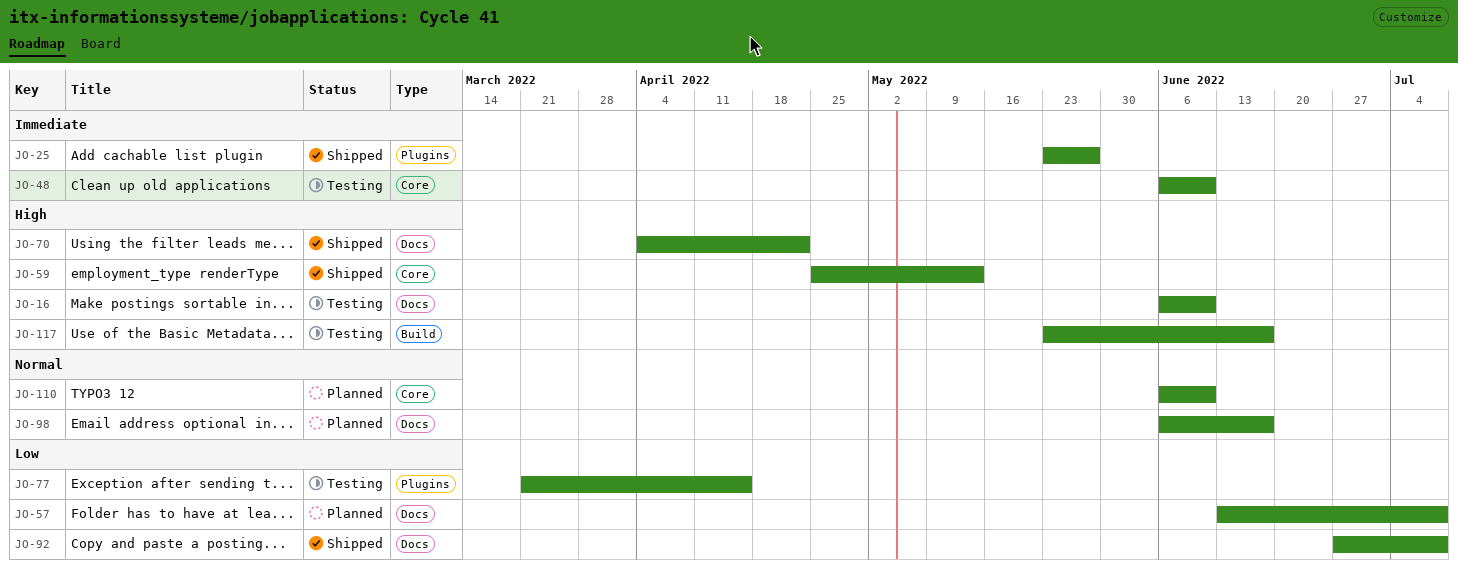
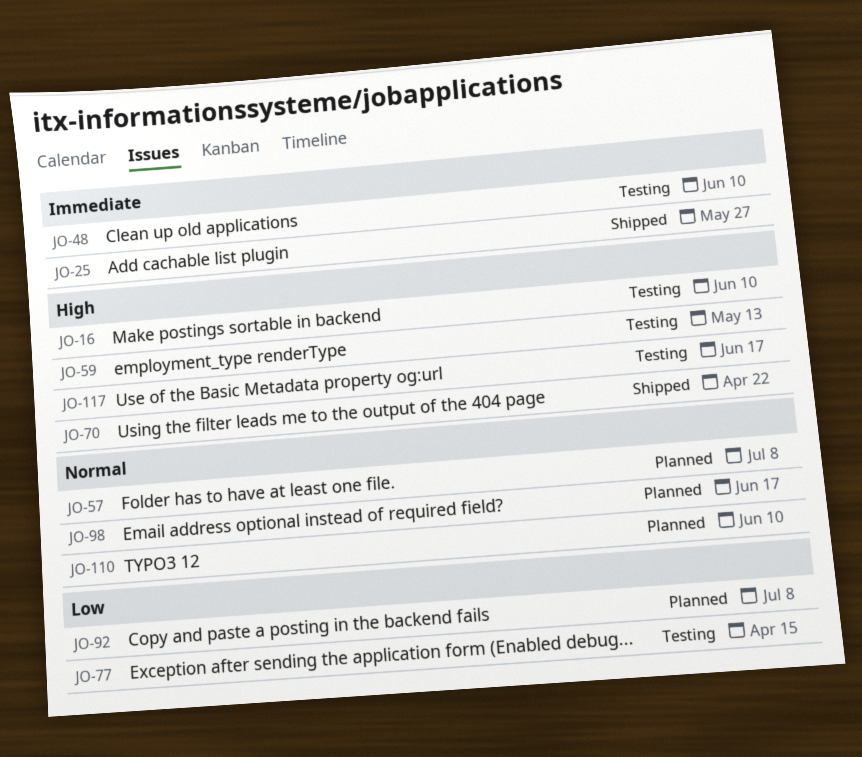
JO-57, priority: Low -> Normal
JO-59, status: Shipped -> Testing
JO-92, status: Shipped -> Planned

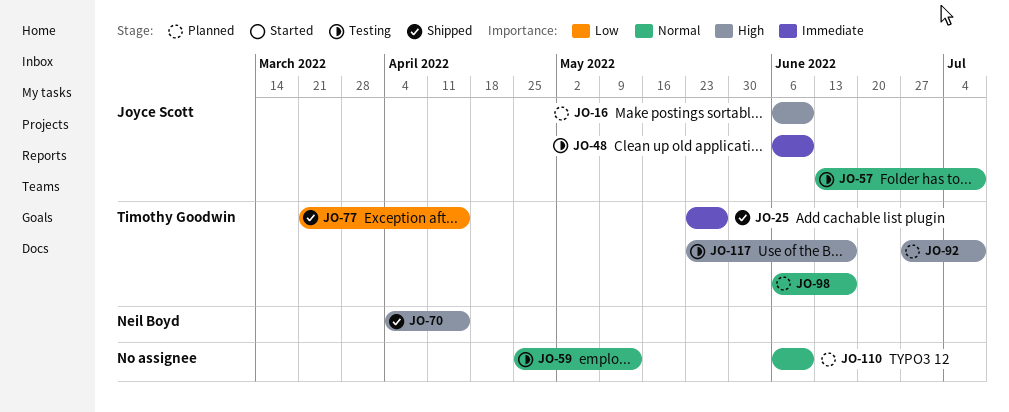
JO-16, status: Testing -> Planned
JO-57, status: Planned -> Testing
JO-59, priority: High -> Normal
JO-70, due: Apr 22 -> Apr 15
JO-77, status: Testing -> Shipped
JO-92, priority: Low -> High

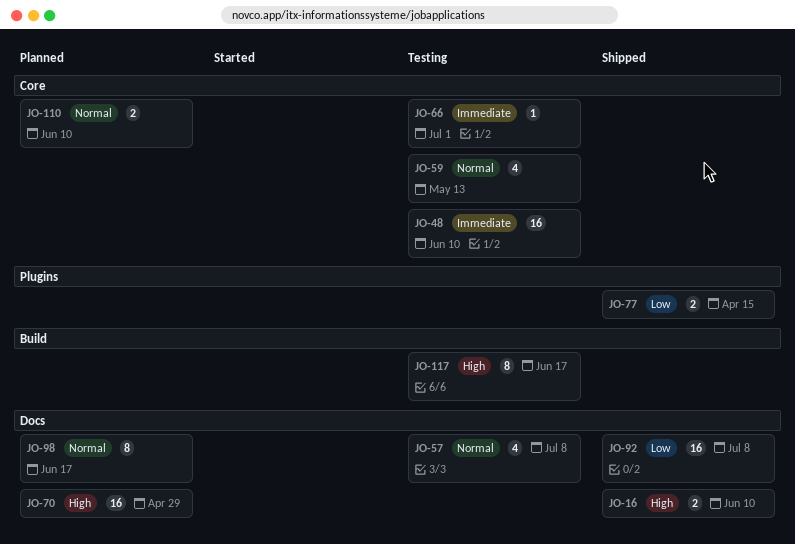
JO-16, status: Planned -> Shipped
JO-25: present -> none
JO-66: none -> present
JO-70, status: Shipped -> Planned
JO-70, due: Apr 15 -> Apr 29
JO-92, status: Planned -> Shipped
JO-92, priority: High -> Low

